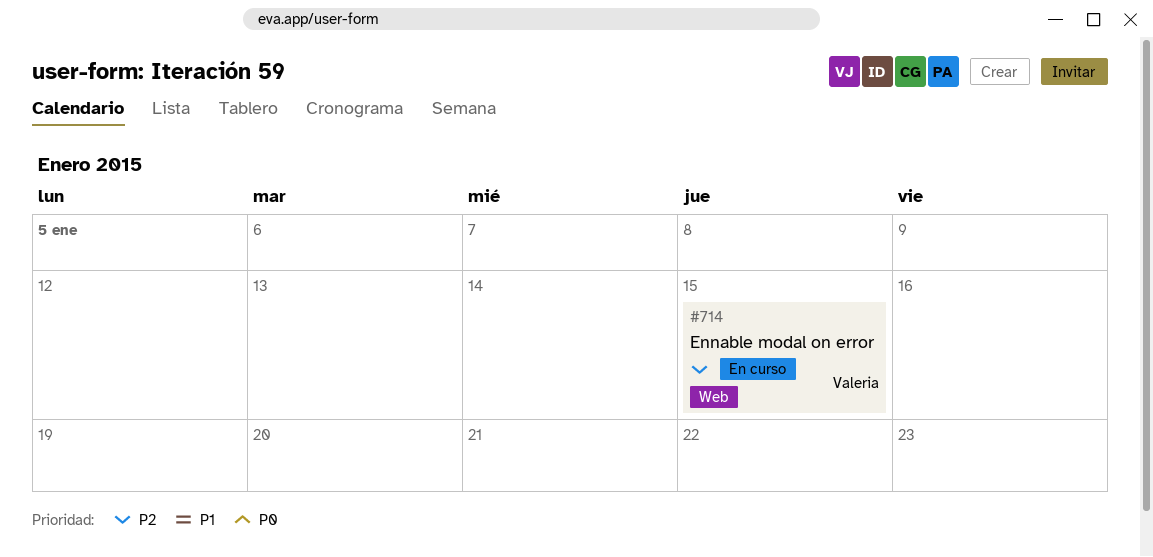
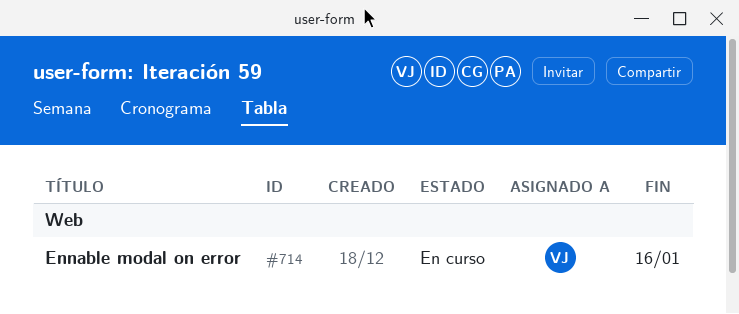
#714, due: Jan 15 -> Jan 16

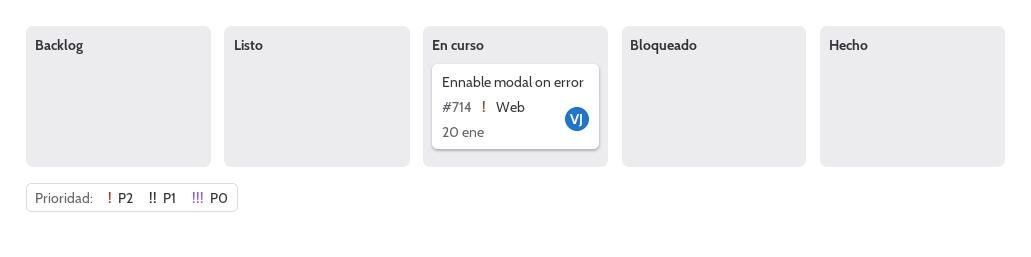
#714, due: Jan 16 -> Jan 20

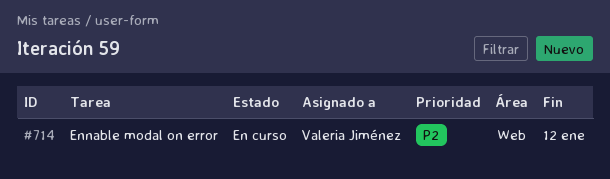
#714, due: Jan 20 -> Jan 12

